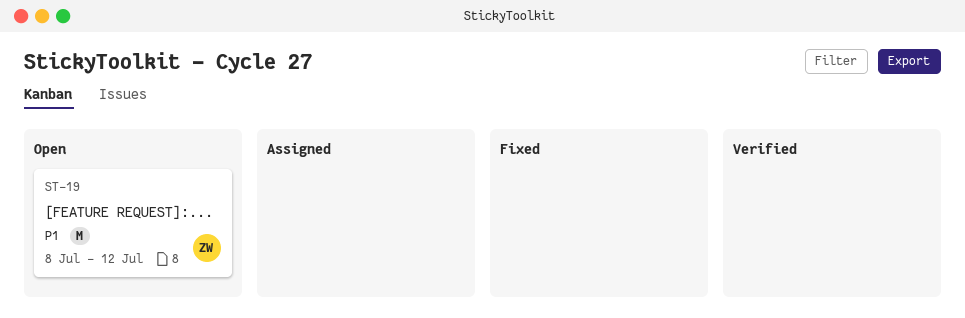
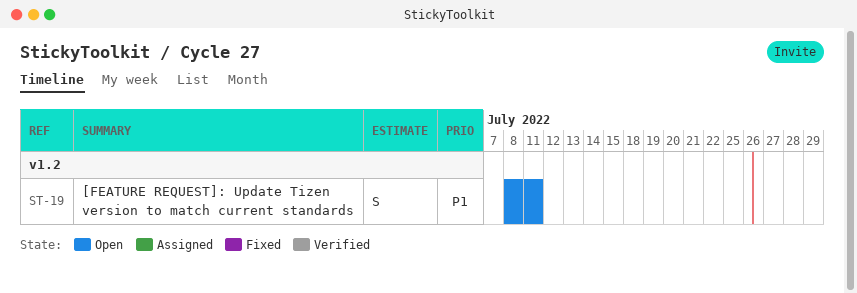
ST-19, estimate: M -> S
ST-19, due: Jul 12 -> Jul 11

